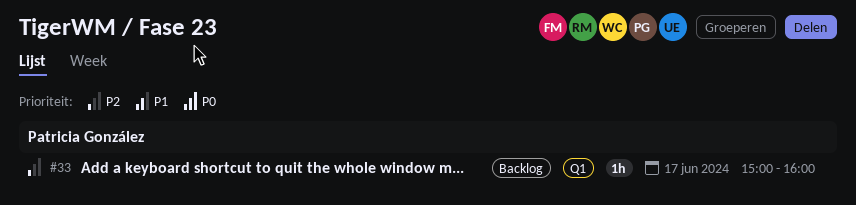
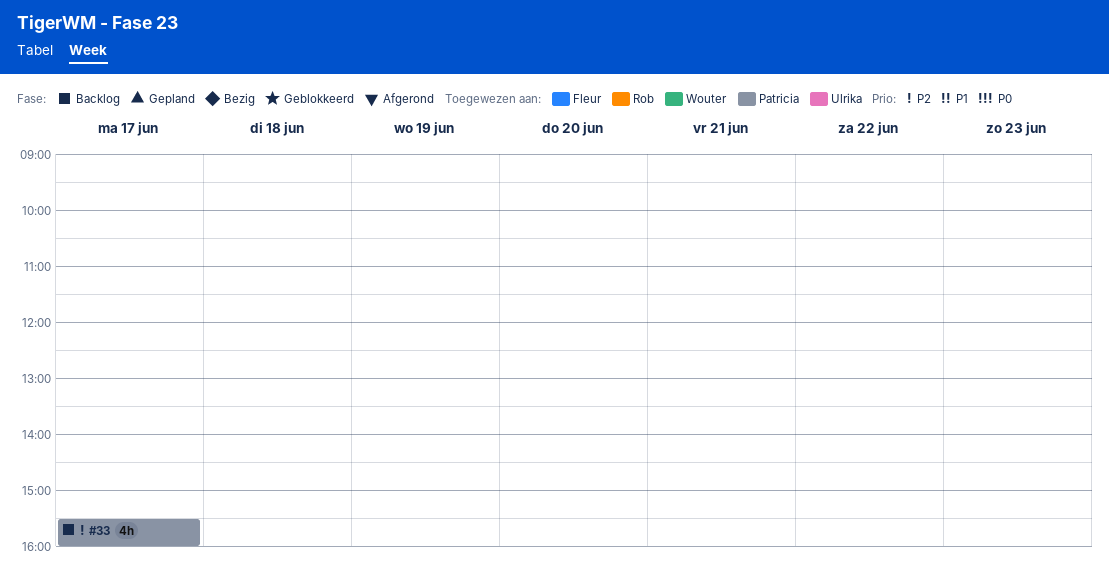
#33, estimate: 1h -> 4h
#33, begins: 15:00 -> 15:30

